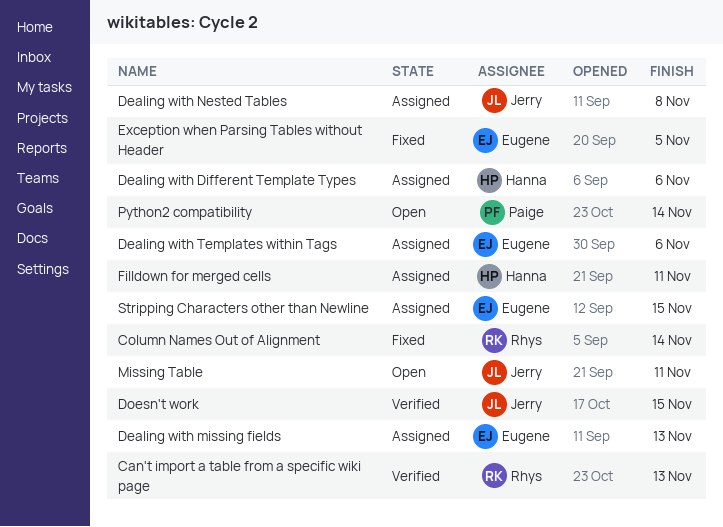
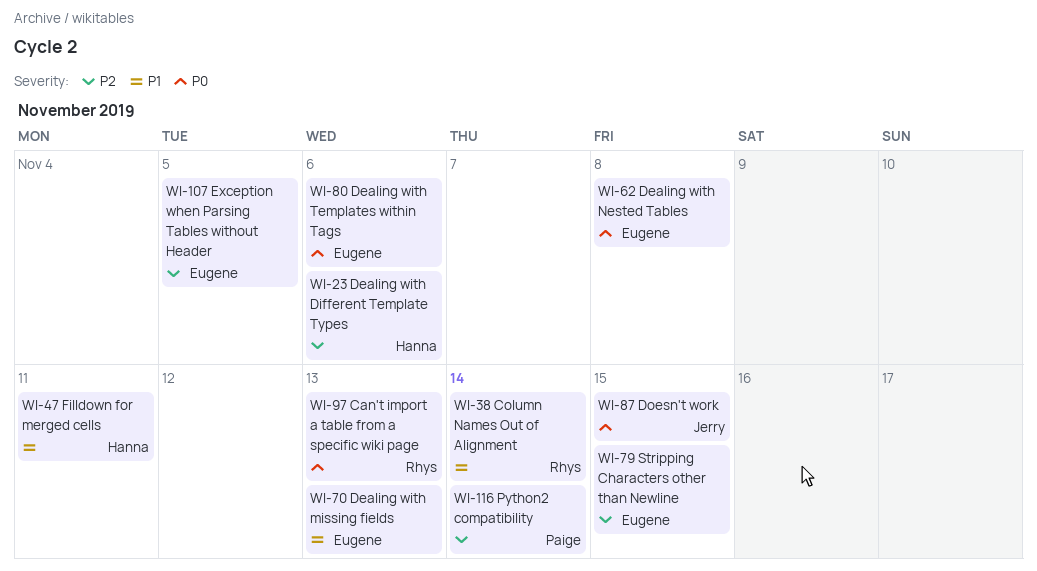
Dealing with Nested Tables, owner: Jerry -> Eugene
Missing Table: present -> none

